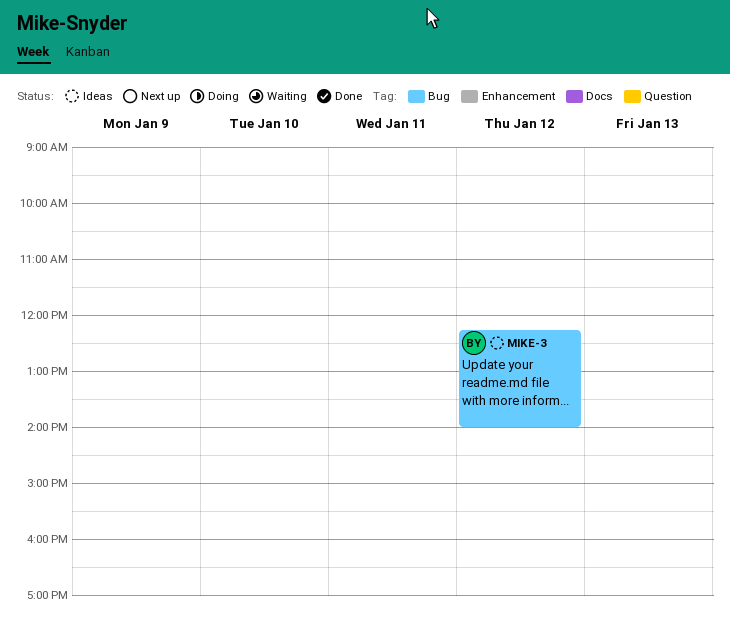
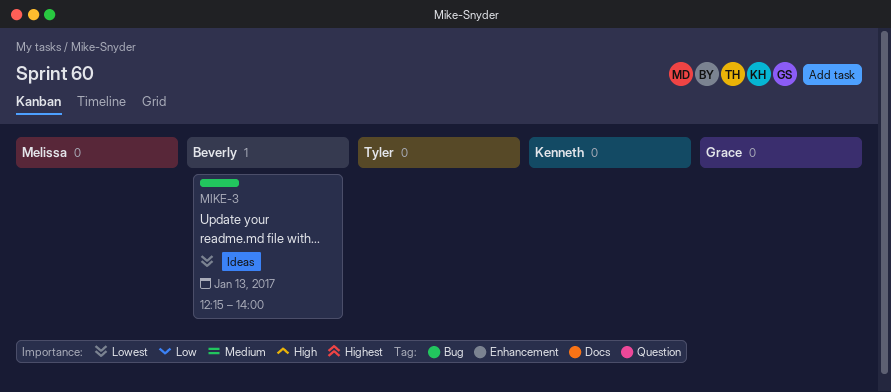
MIKE-3, day: Jan 12 -> Jan 13

